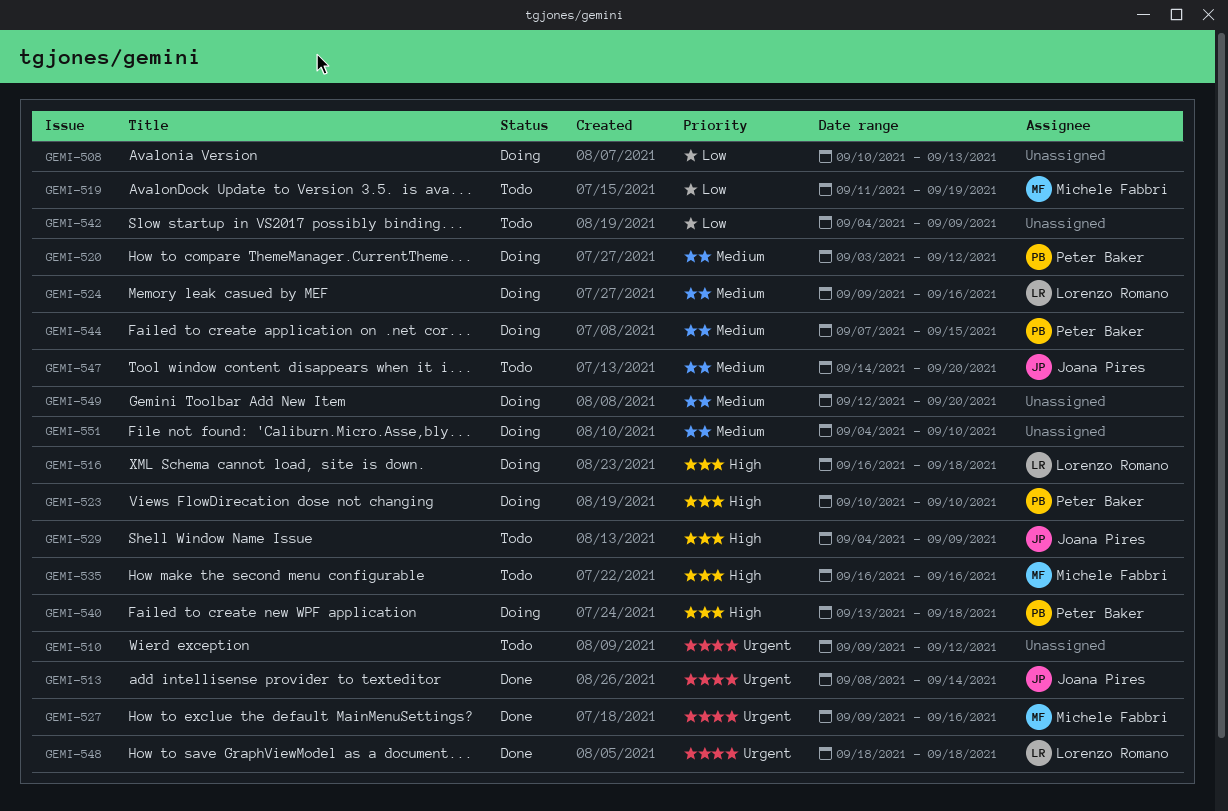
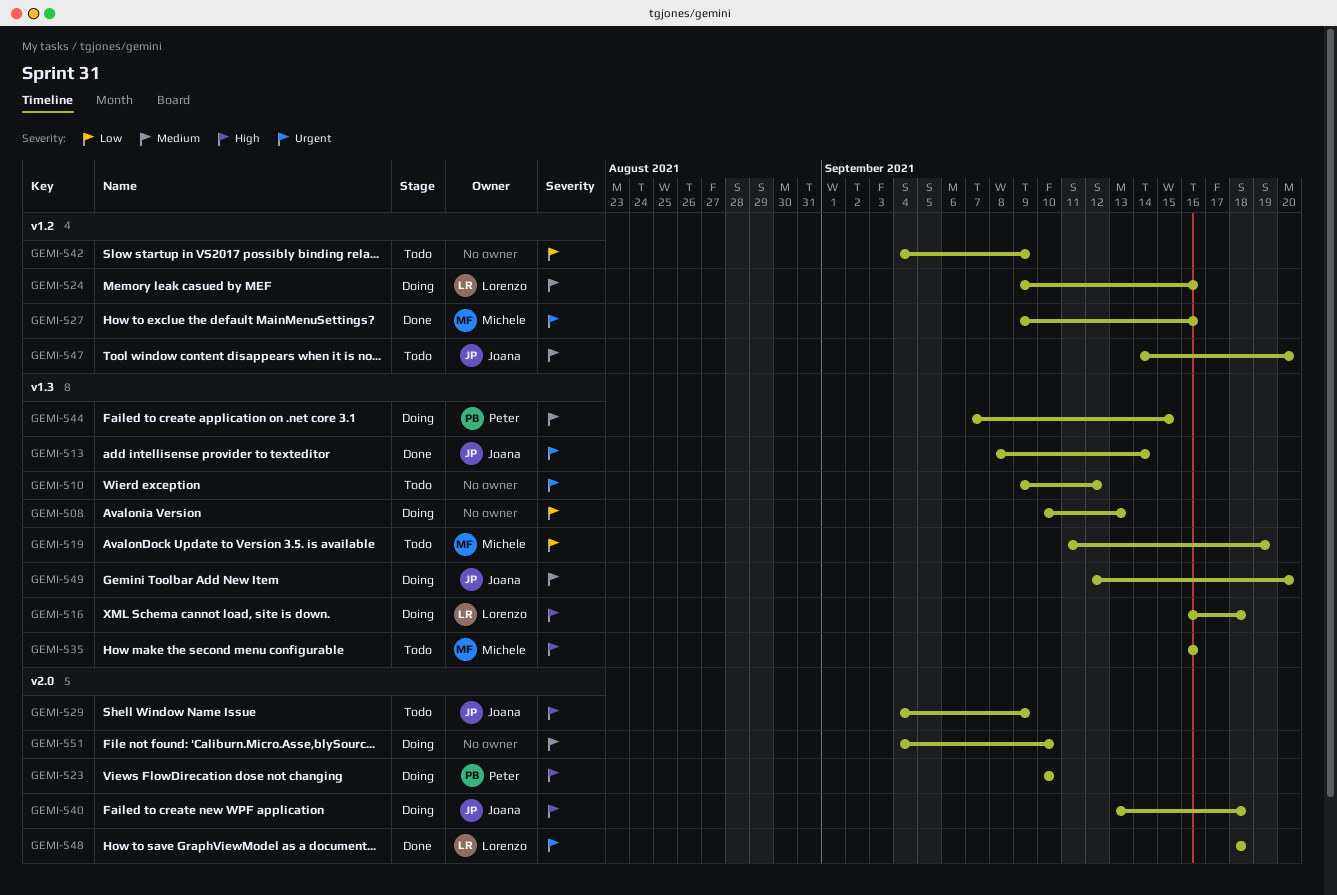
GEMI-520: present -> none
GEMI-540, owner: Peter Baker -> Joana Pires
GEMI-549, owner: none -> Joana Pires

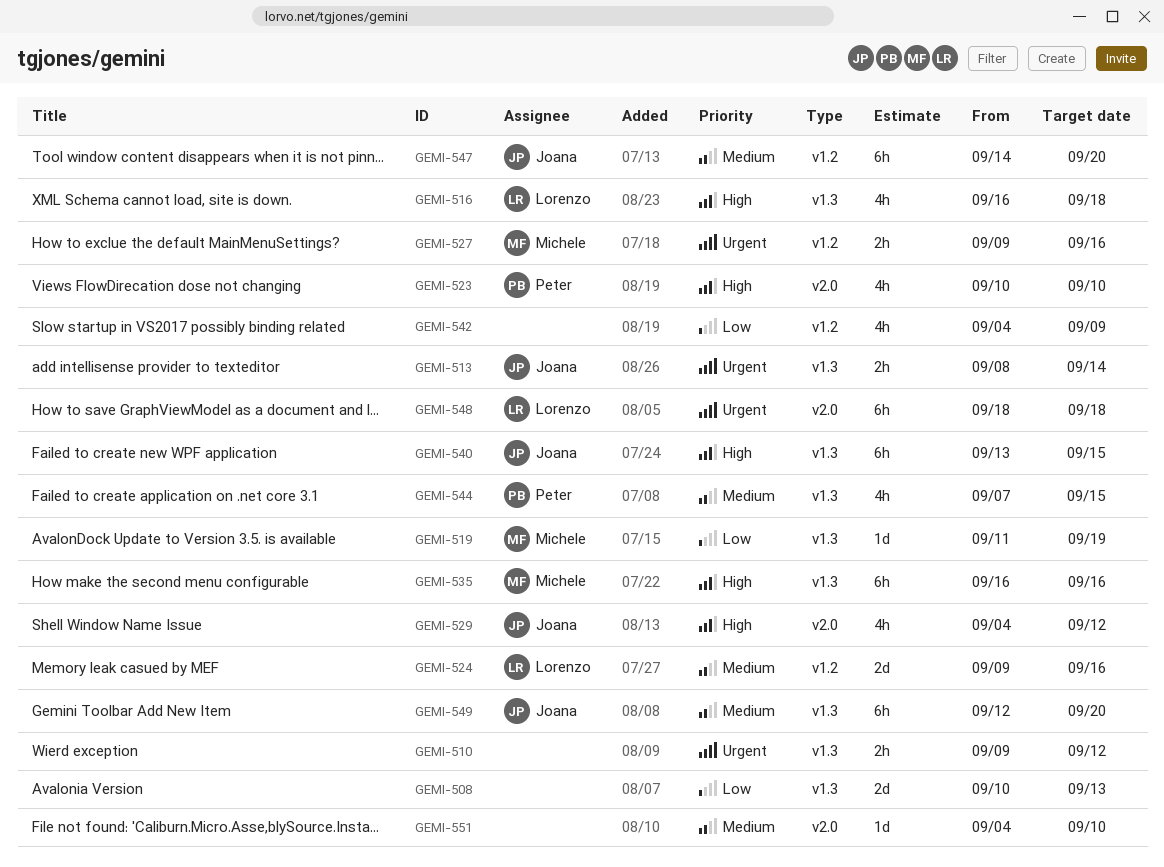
GEMI-529, due: Sep 9 -> Sep 12
GEMI-540, label: v2.0 -> v1.3
GEMI-540, due: Sep 18 -> Sep 15

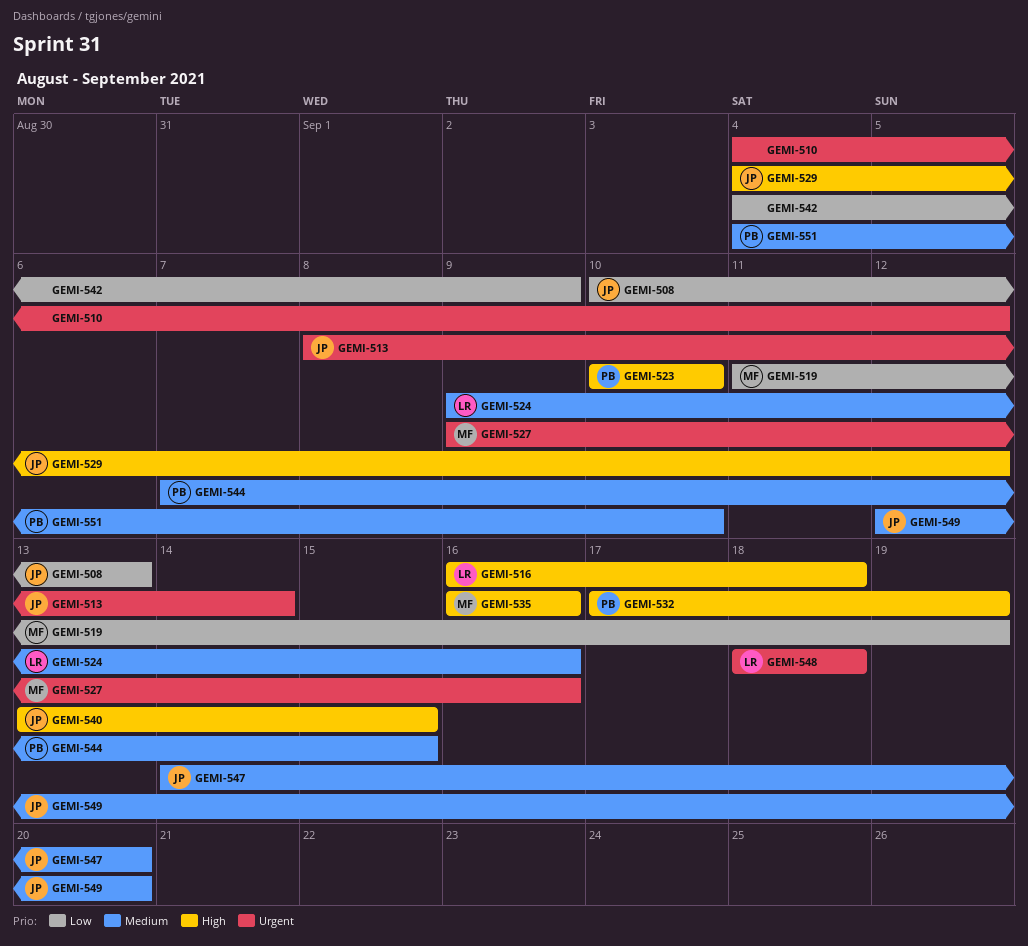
GEMI-508, owner: none -> Joana
GEMI-510, start: Sep 9 -> Sep 4
GEMI-532: none -> present
GEMI-551, owner: none -> Peter

